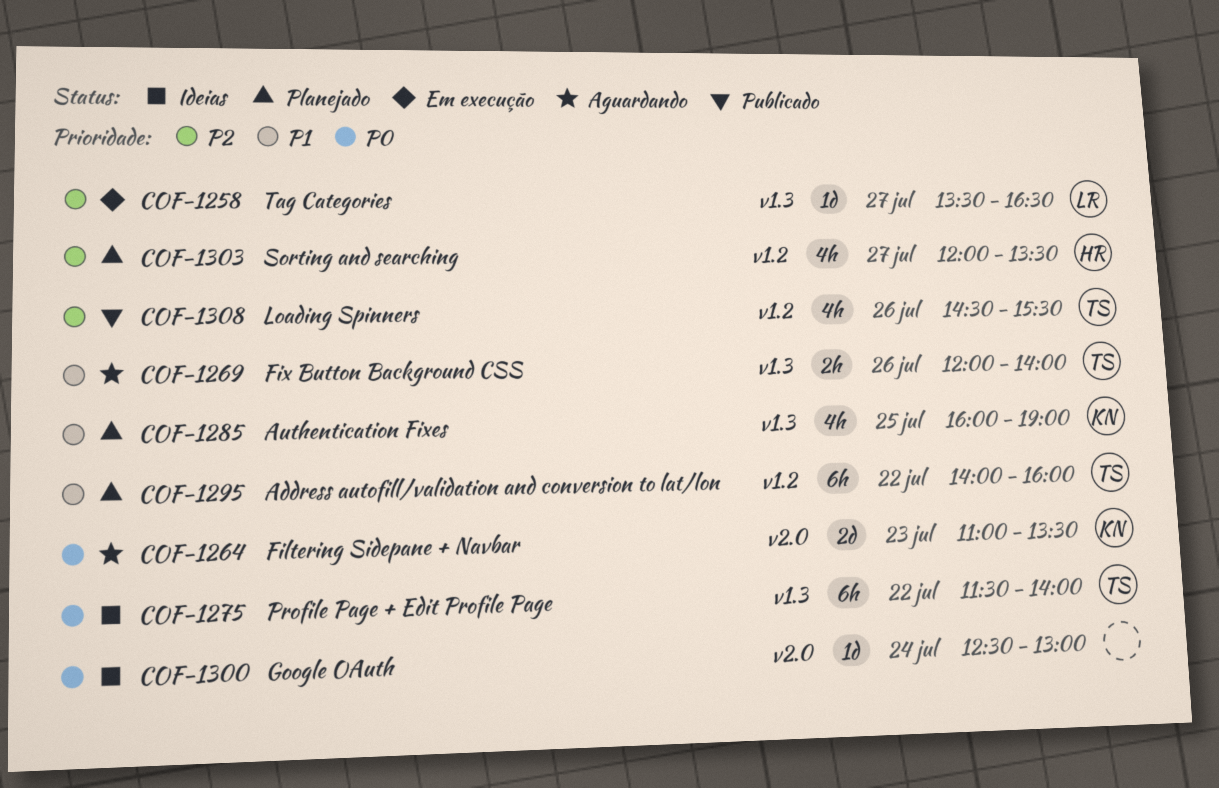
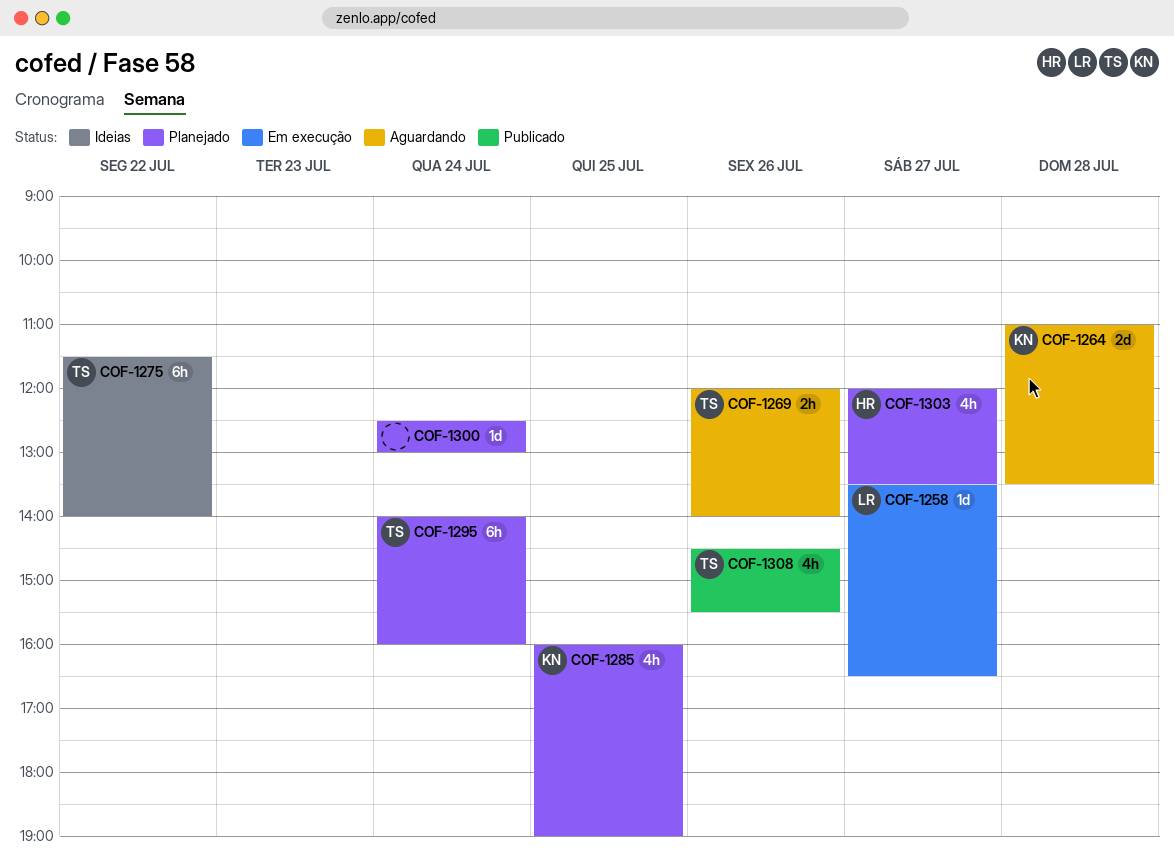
COF-1264, day: Jul 23 -> Jul 28
COF-1295, day: Jul 22 -> Jul 24
COF-1300, status: Ideias -> Planejado

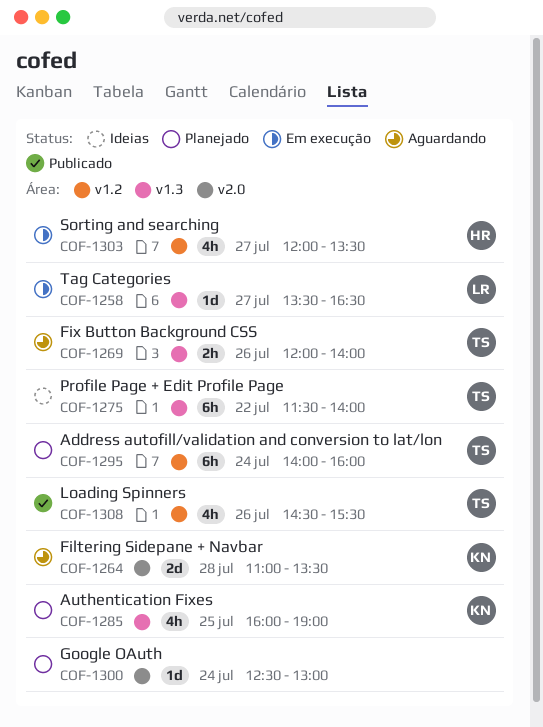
COF-1303, status: Planejado -> Em execução

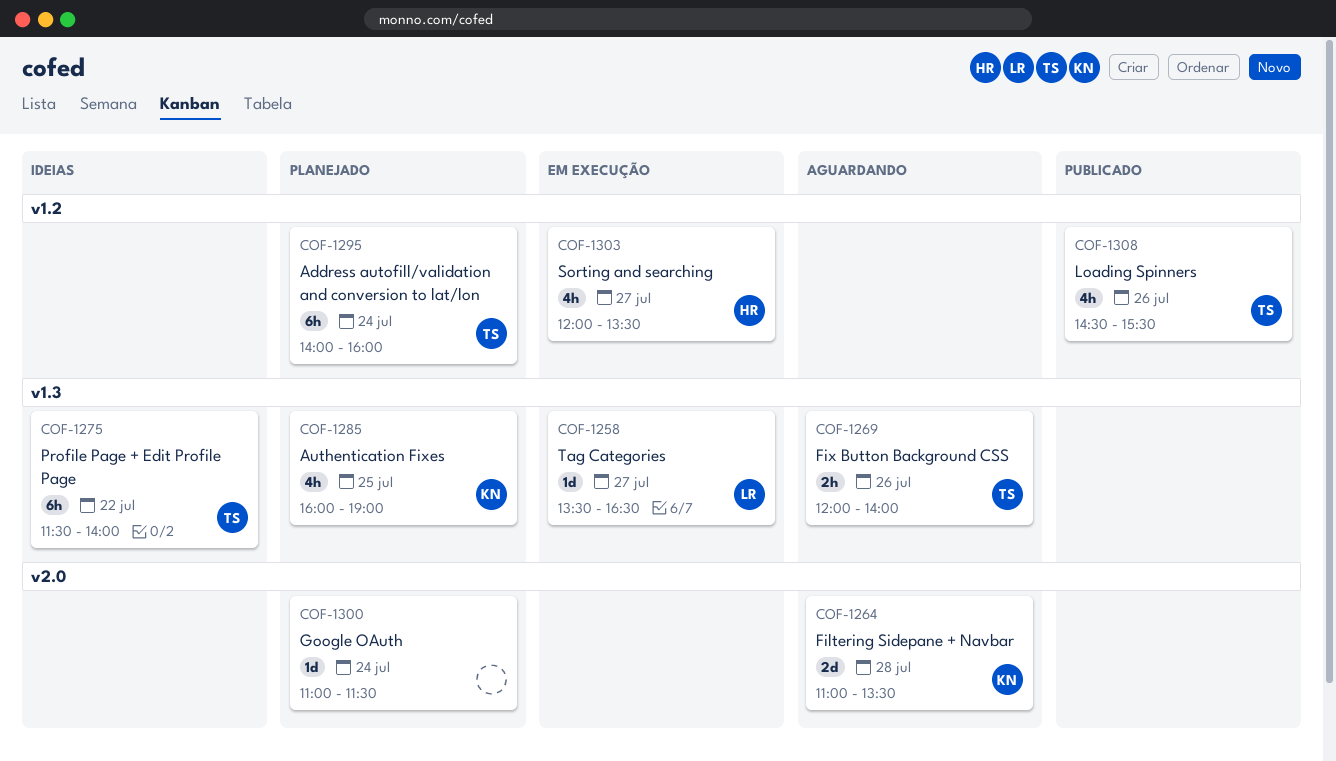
COF-1300, begins: 12:30 -> 11:00
COF-1300, ends: 13:00 -> 11:30

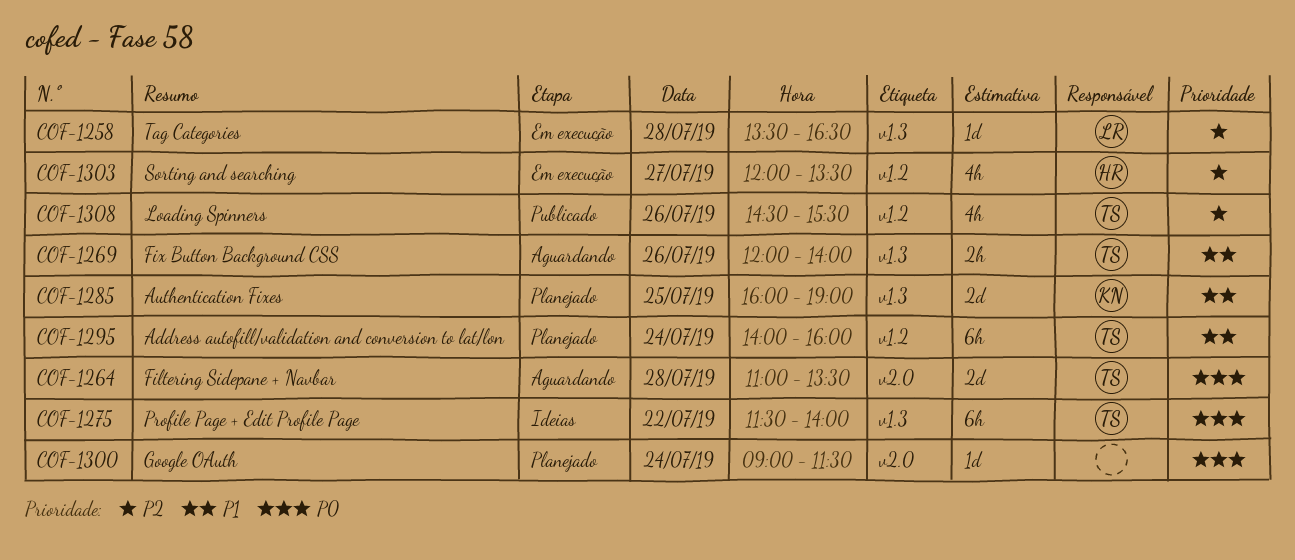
COF-1258, day: Jul 27 -> Jul 28
COF-1264, owner: KN -> TS
COF-1285, estimate: 4h -> 2d
COF-1300, begins: 11:00 -> 09:00

